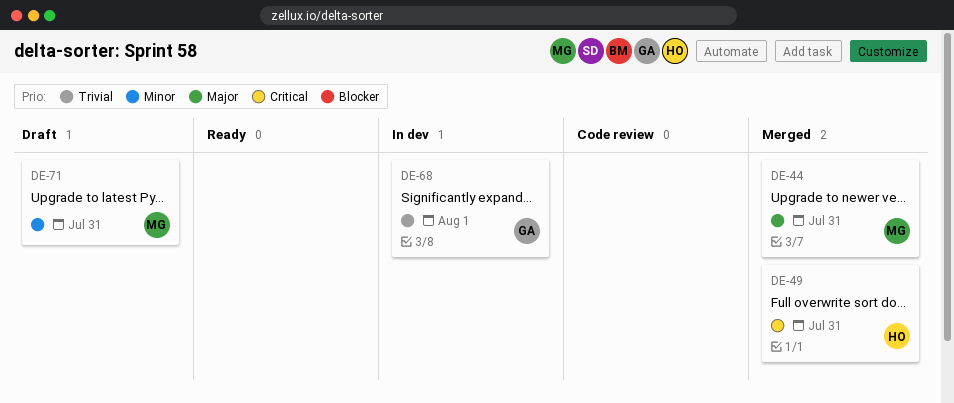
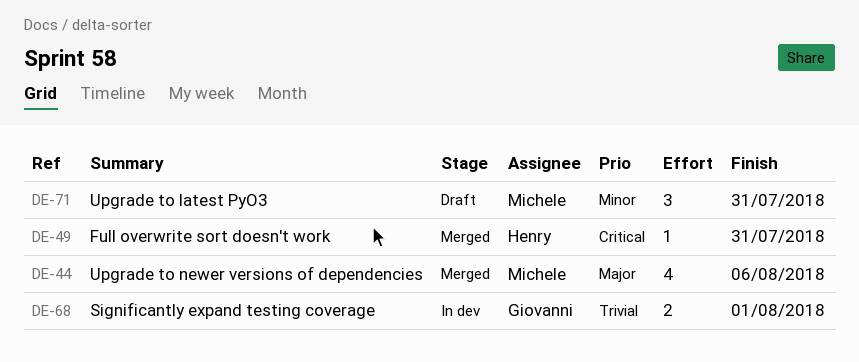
DE-44, due: Jul 31 -> Aug 6

